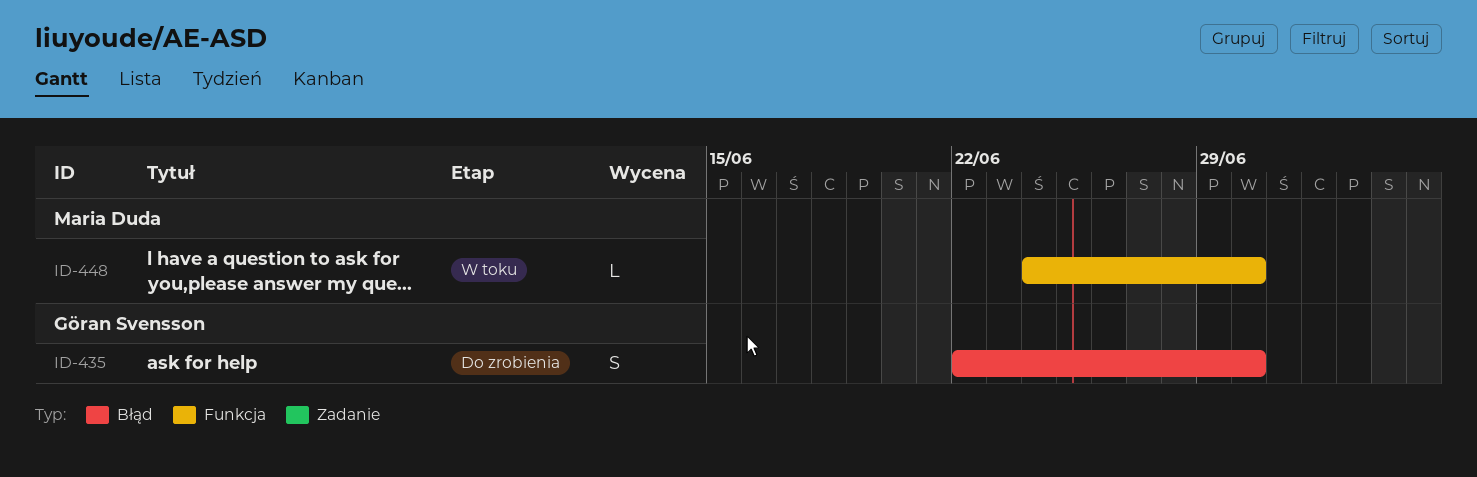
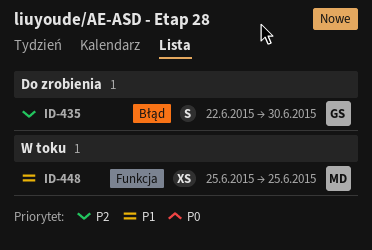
ID-448, estimate: L -> XS
ID-448, start: Jun 24 -> Jun 25
ID-448, due: Jun 30 -> Jun 25

